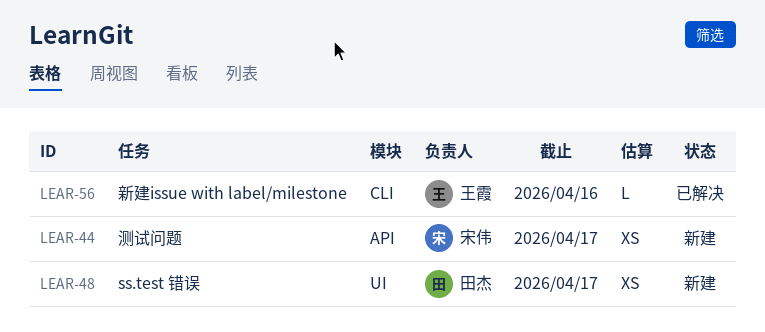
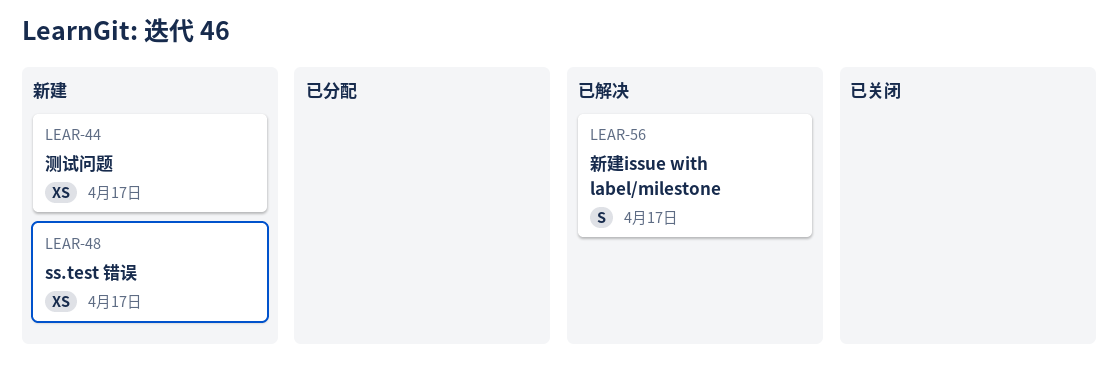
LEAR-56, estimate: L -> S
LEAR-56, due: Apr 16 -> Apr 17

